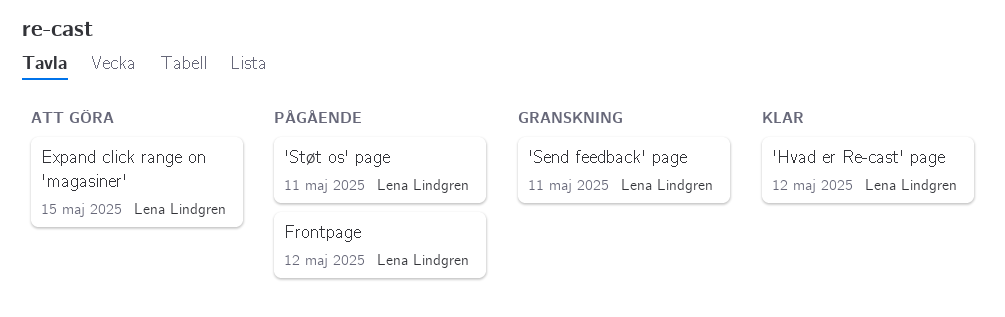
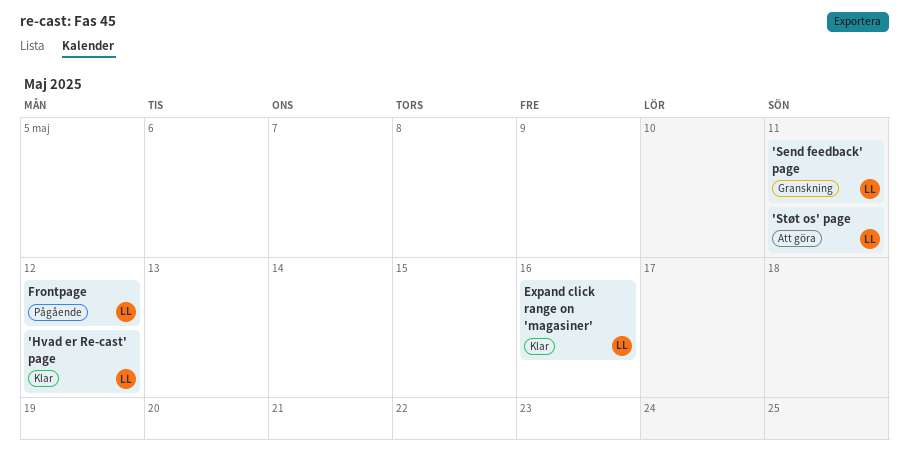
'Støt os' page, status: Pågående -> Att göra
Expand click range on 'magasiner', status: Att göra -> Klar
Expand click range on 'magasiner', due: May 15 -> May 16

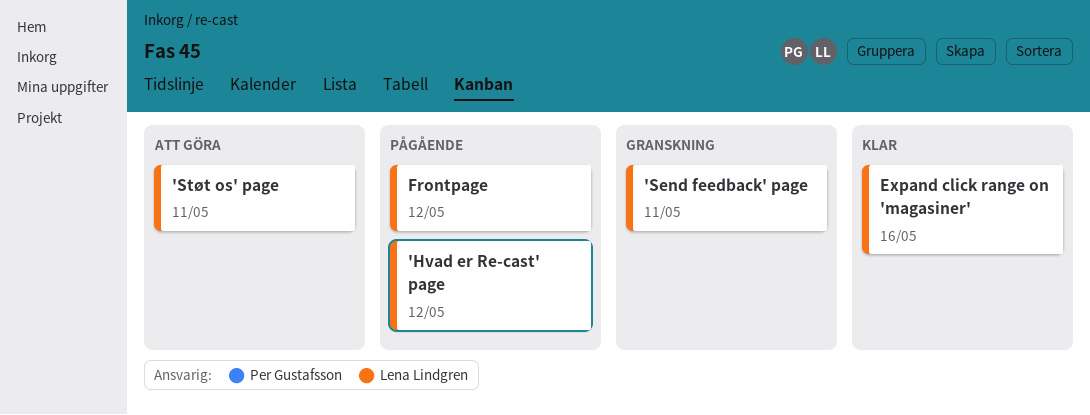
'Hvad er Re-cast' page, status: Klar -> Pågående

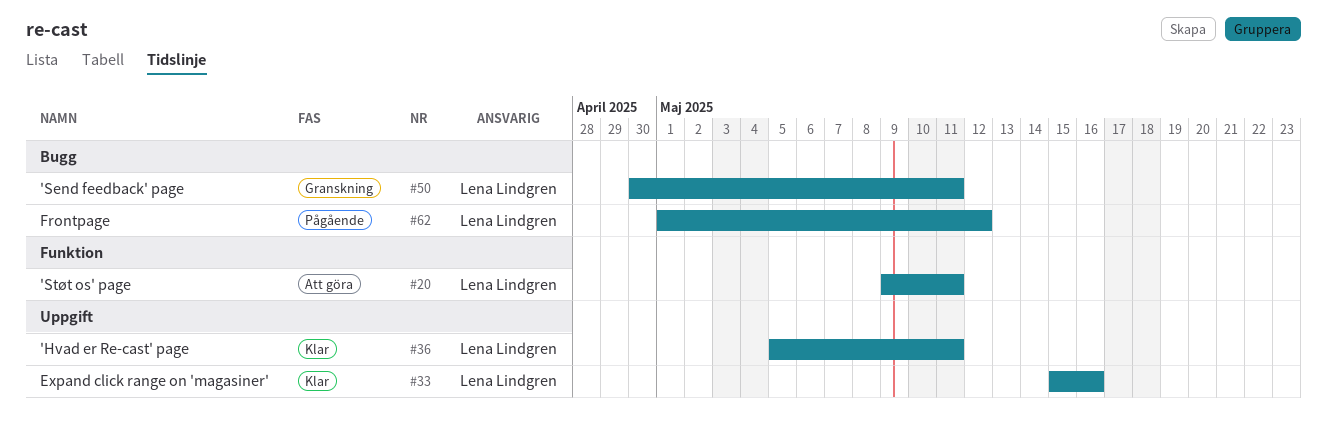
'Hvad er Re-cast' page, status: Pågående -> Klar
'Hvad er Re-cast' page, due: May 12 -> May 11

